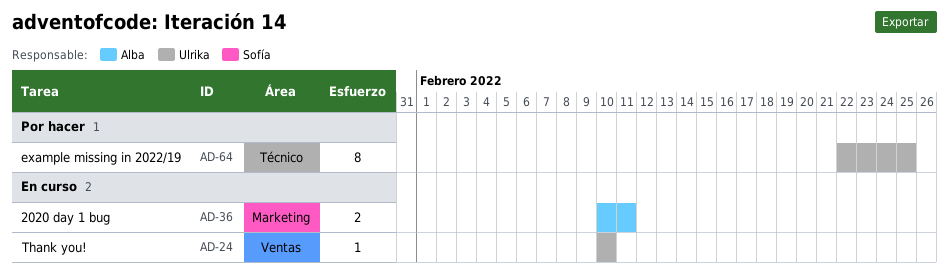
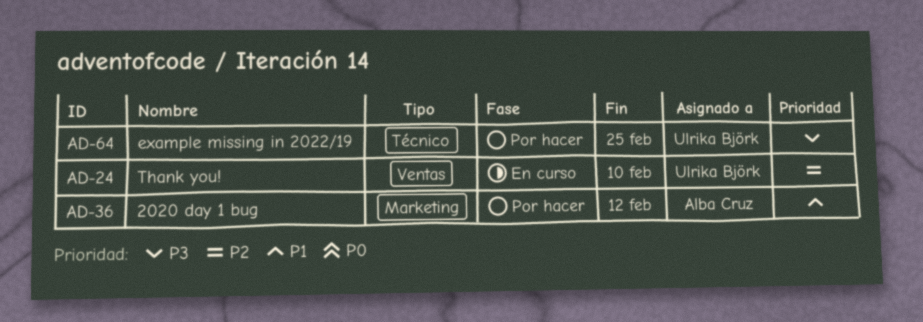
AD-36, status: En curso -> Por hacer
AD-36, due: Feb 11 -> Feb 12

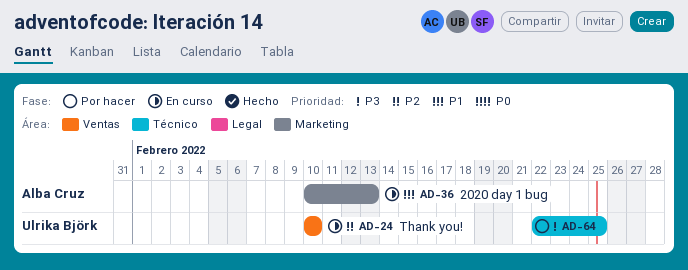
AD-36, status: Por hacer -> En curso
AD-36, due: Feb 12 -> Feb 13

